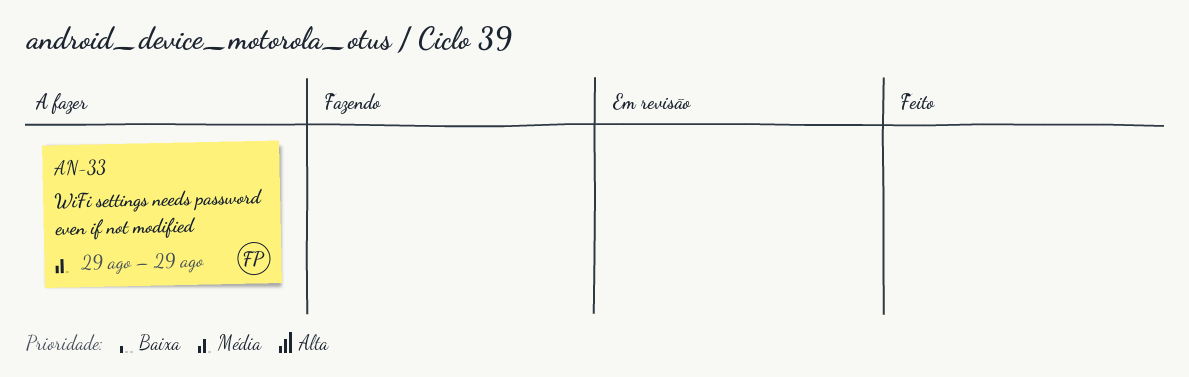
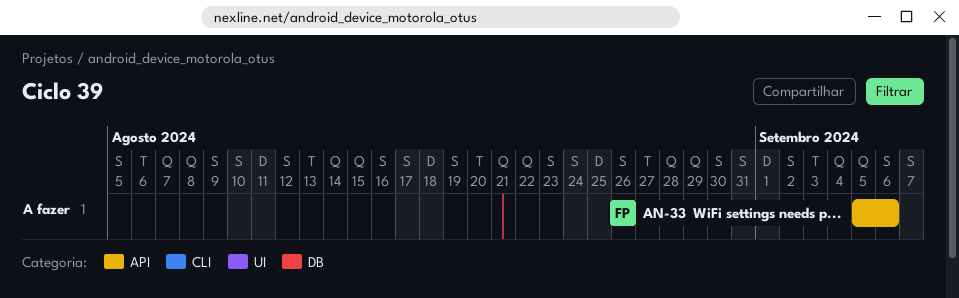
AN-33, start: Aug 29 -> Sep 5
AN-33, due: Aug 29 -> Sep 6

